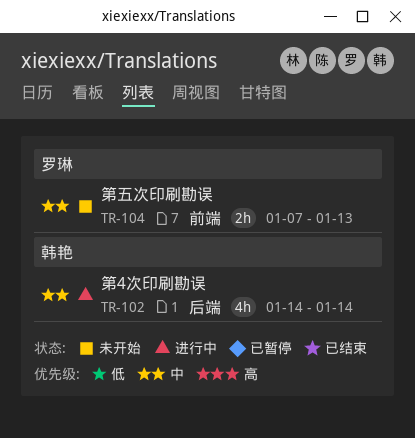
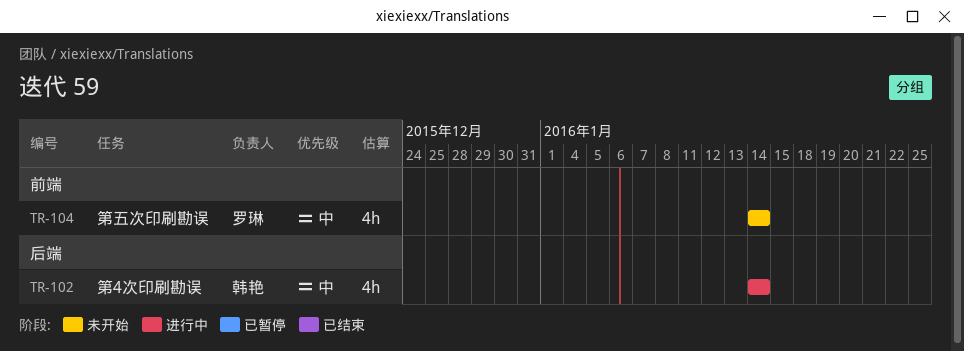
TR-104, estimate: 2h -> 4h
TR-104, start: Jan 7 -> Jan 14
TR-104, due: Jan 13 -> Jan 14

